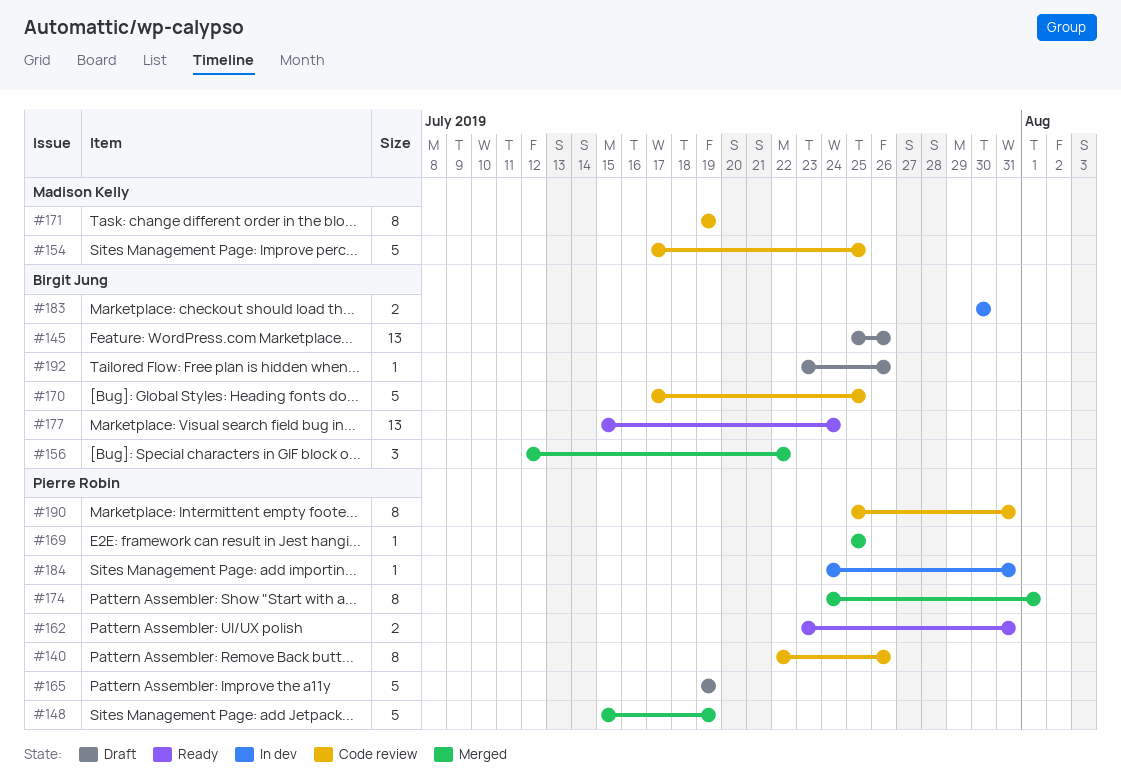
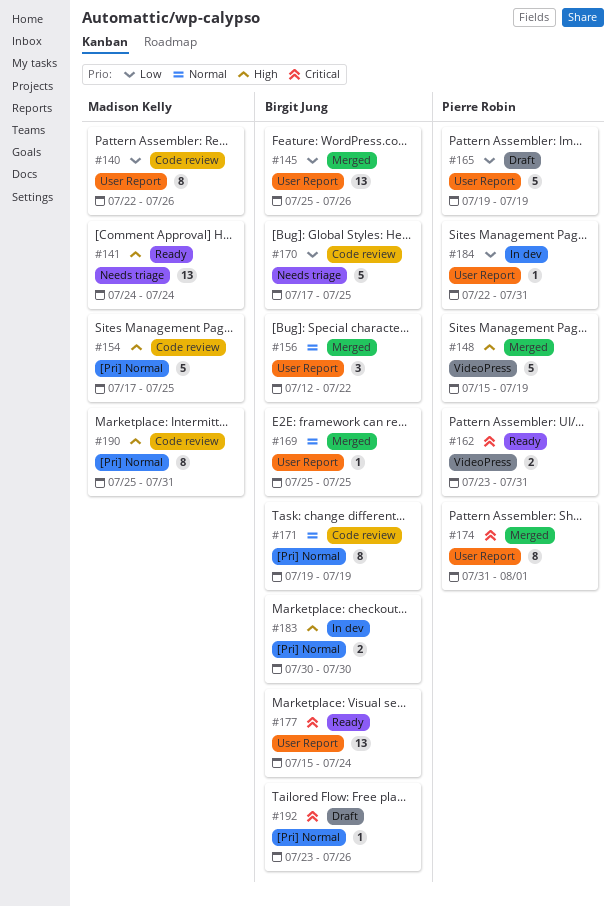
#140, owner: Pierre Robin -> Madison Kelly
#141: none -> present
#145, status: Draft -> Merged
#169, owner: Pierre Robin -> Birgit Jung
#171, owner: Madison Kelly -> Birgit Jung
#174, start: Jul 24 -> Jul 31
#184, start: Jul 24 -> Jul 22
#190, owner: Pierre Robin -> Madison Kelly

